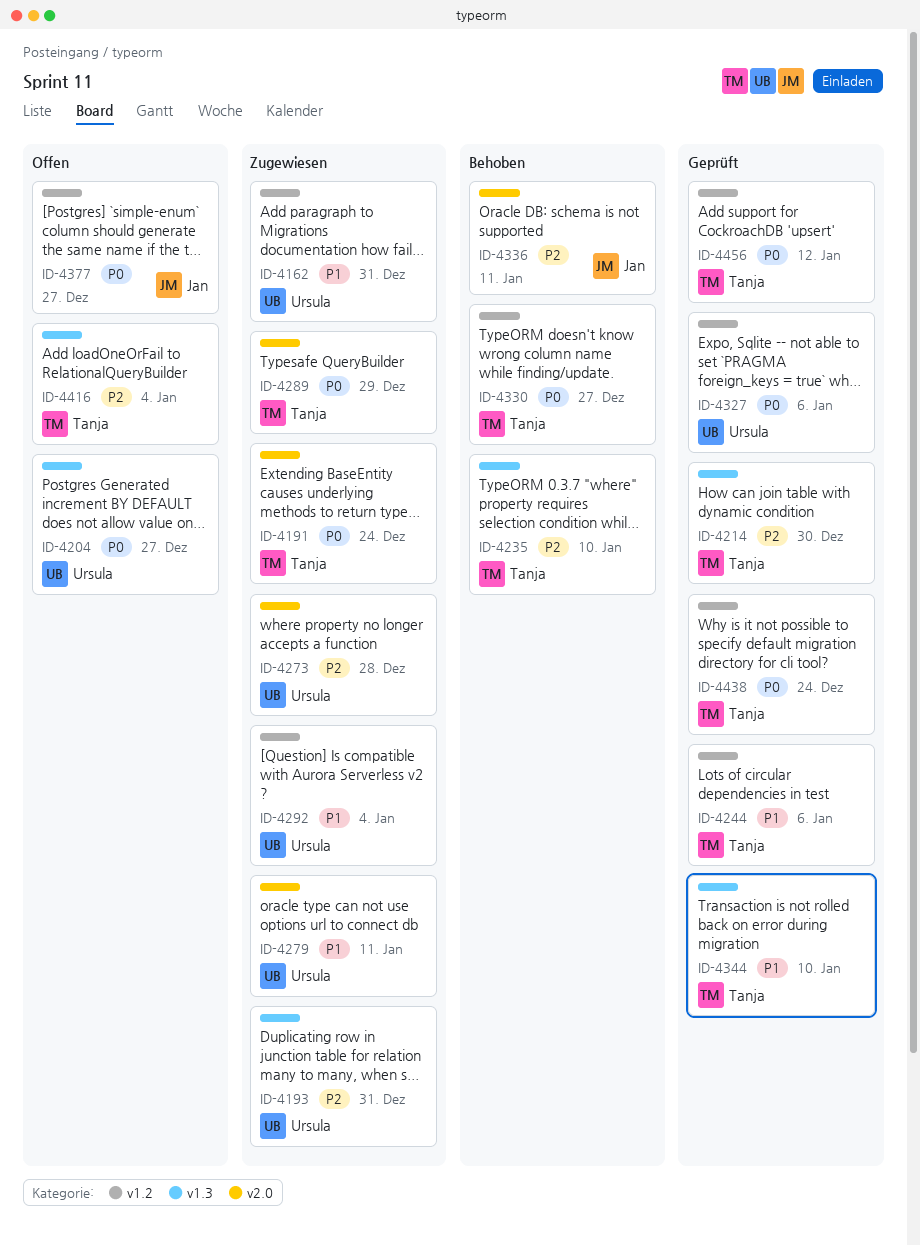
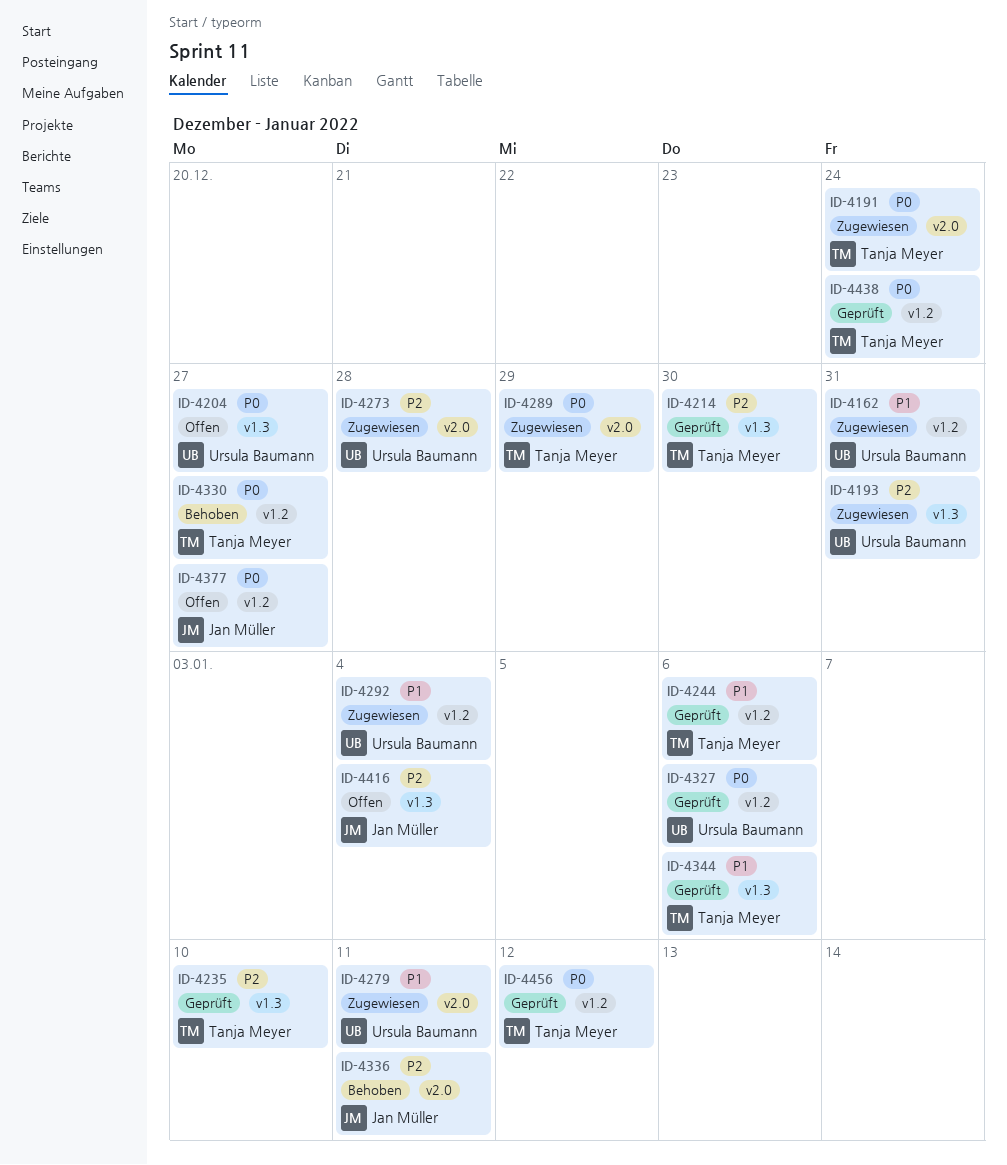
ID-4235, status: Behoben -> Geprüft
ID-4344, due: Jan 10 -> Jan 6
ID-4416, owner: Tanja Meyer -> Jan Müller

